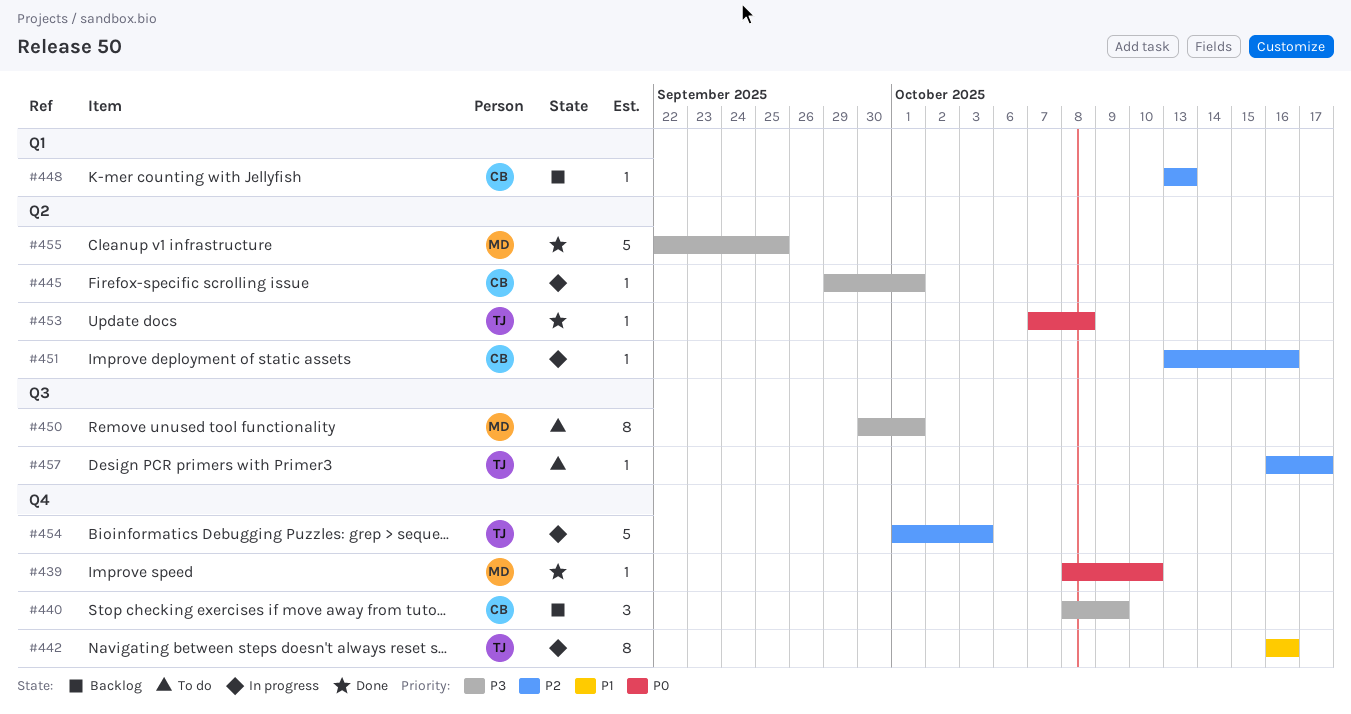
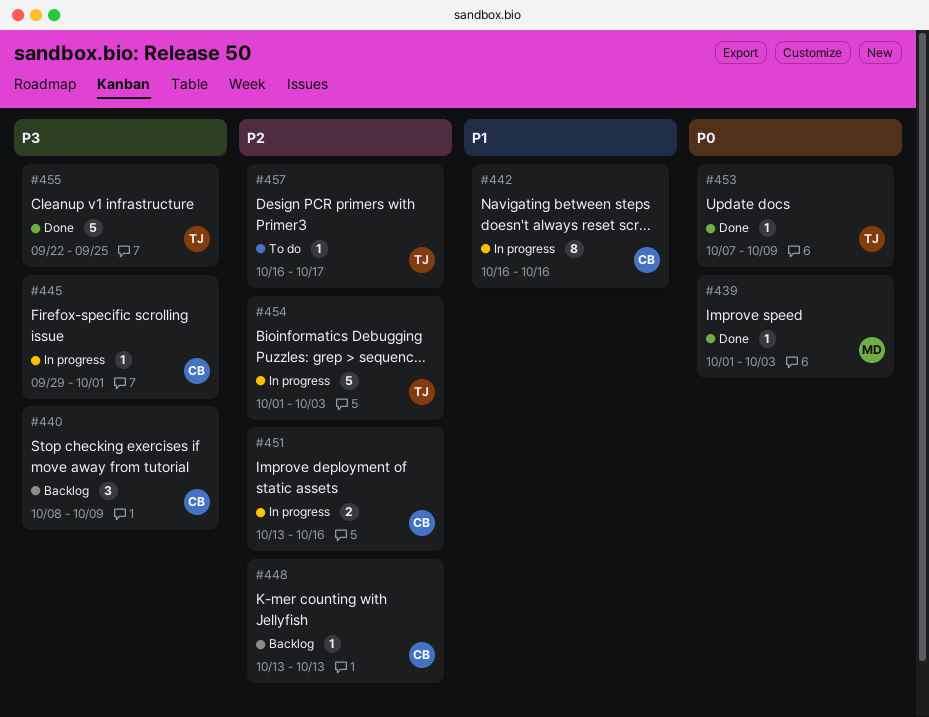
#439, start: Oct 8 -> Oct 1
#439, due: Oct 10 -> Oct 3
#442, owner: TJ -> CB
#450: present -> none
#451, estimate: 1 -> 2
#453, due: Oct 8 -> Oct 9
#455, owner: MD -> TJ

